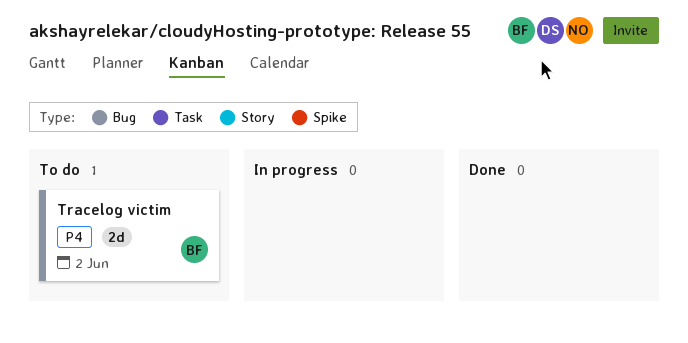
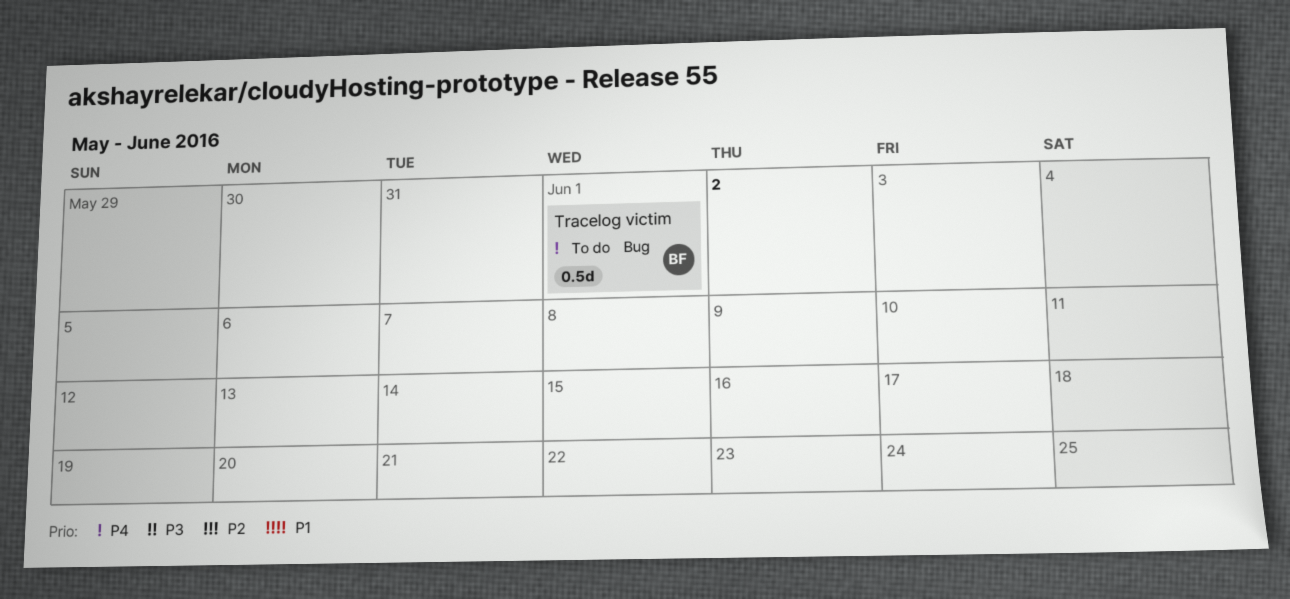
Tracelog victim, estimate: 2d -> 0.5d
Tracelog victim, due: Jun 2 -> Jun 1

